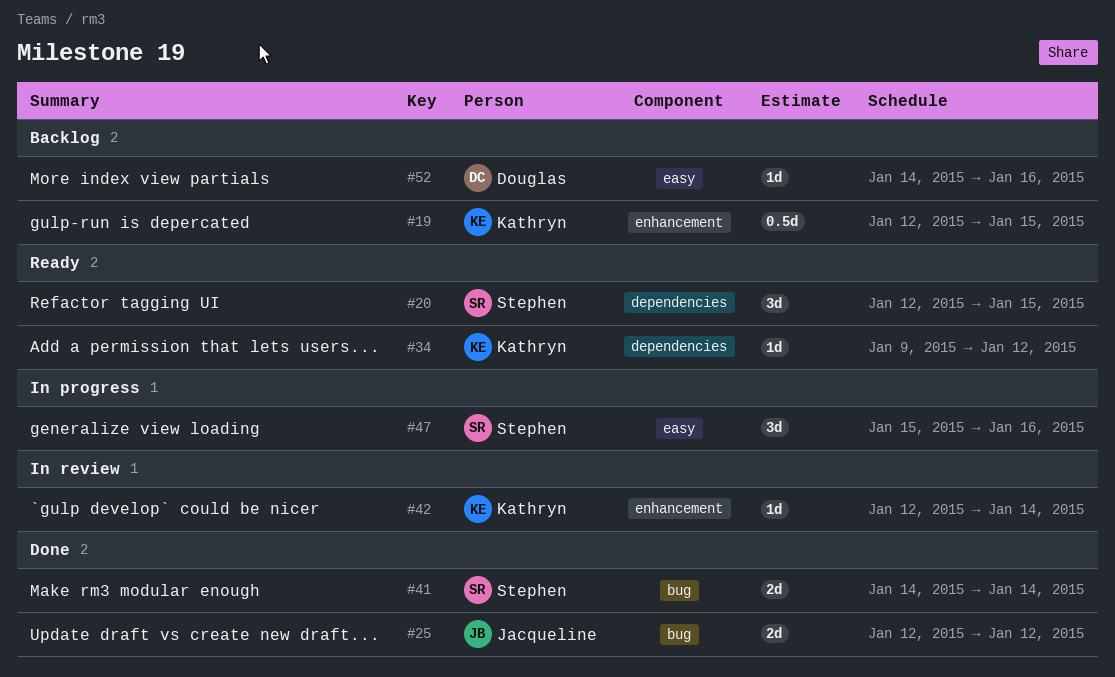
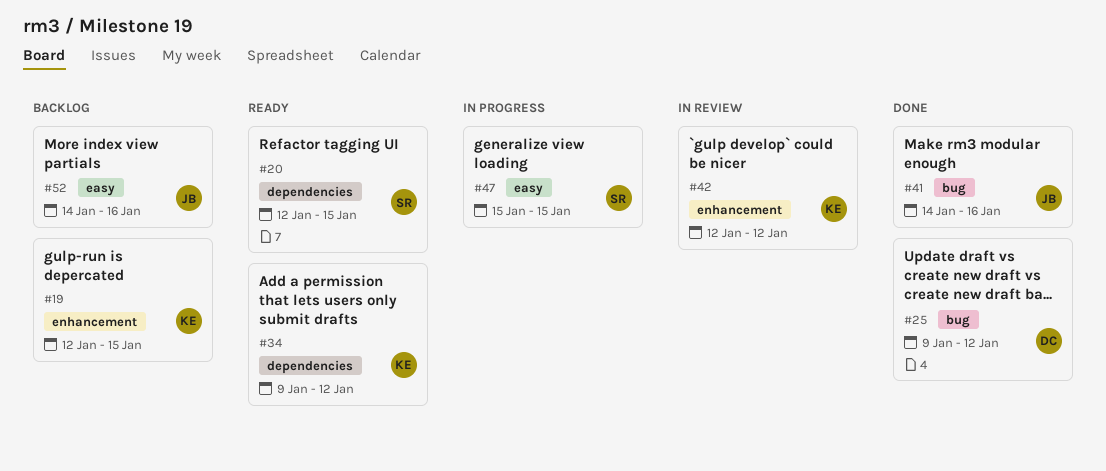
#25, owner: Jacqueline -> Douglas
#25, start: Jan 12 -> Jan 9
#41, owner: Stephen -> Jacqueline
#41, due: Jan 14 -> Jan 16
#42, due: Jan 14 -> Jan 12
#47, due: Jan 16 -> Jan 15
#52, owner: Douglas -> Jacqueline

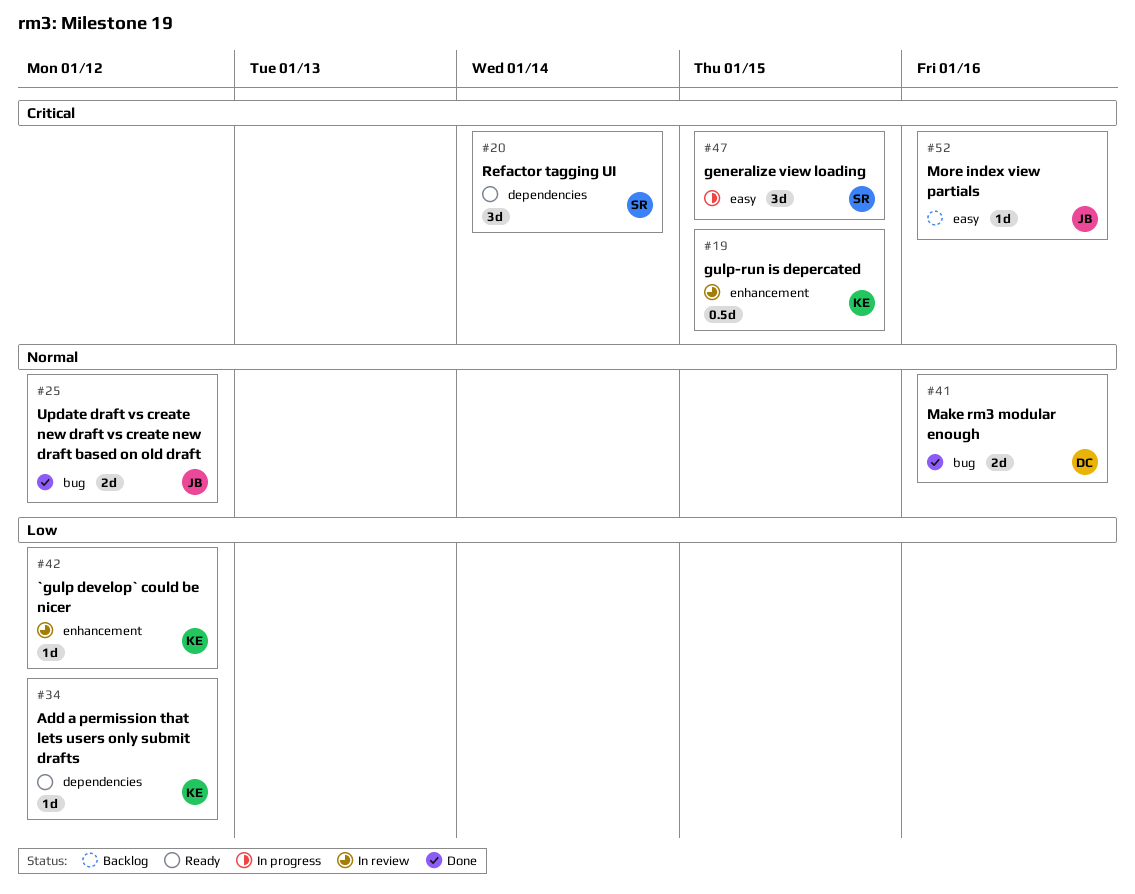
#19, status: Backlog -> In review
#20, due: Jan 15 -> Jan 14
#25, owner: DC -> JB
#41, owner: JB -> DC

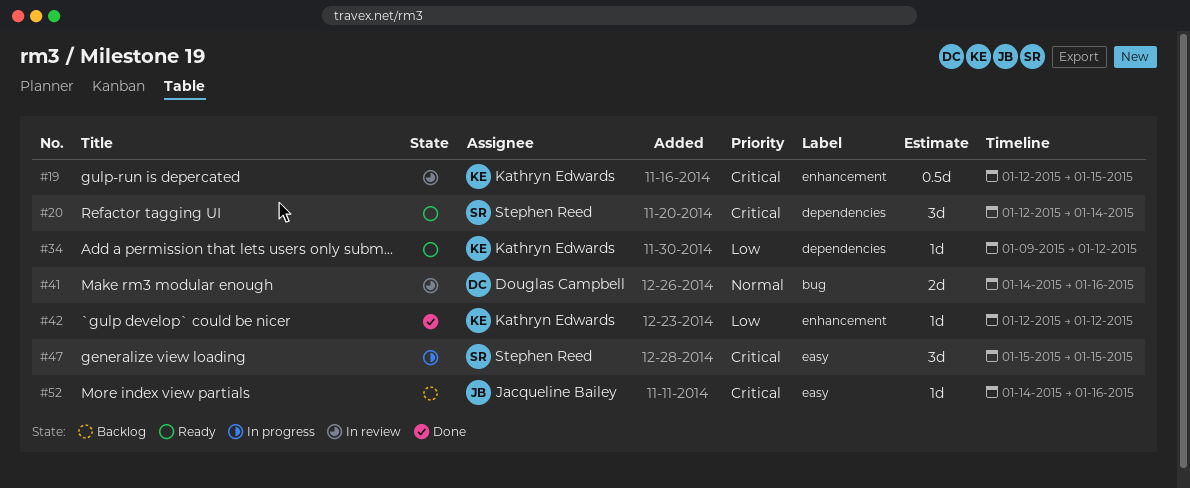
#25: present -> none
#41, status: Done -> In review
#42, status: In review -> Done

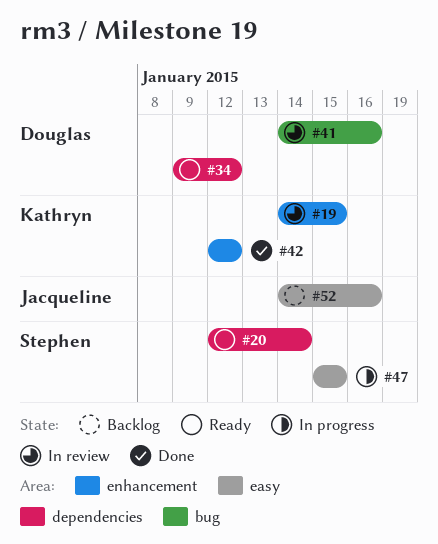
#19, start: Jan 12 -> Jan 14
#34, owner: Kathryn Edwards -> Douglas Campbell

